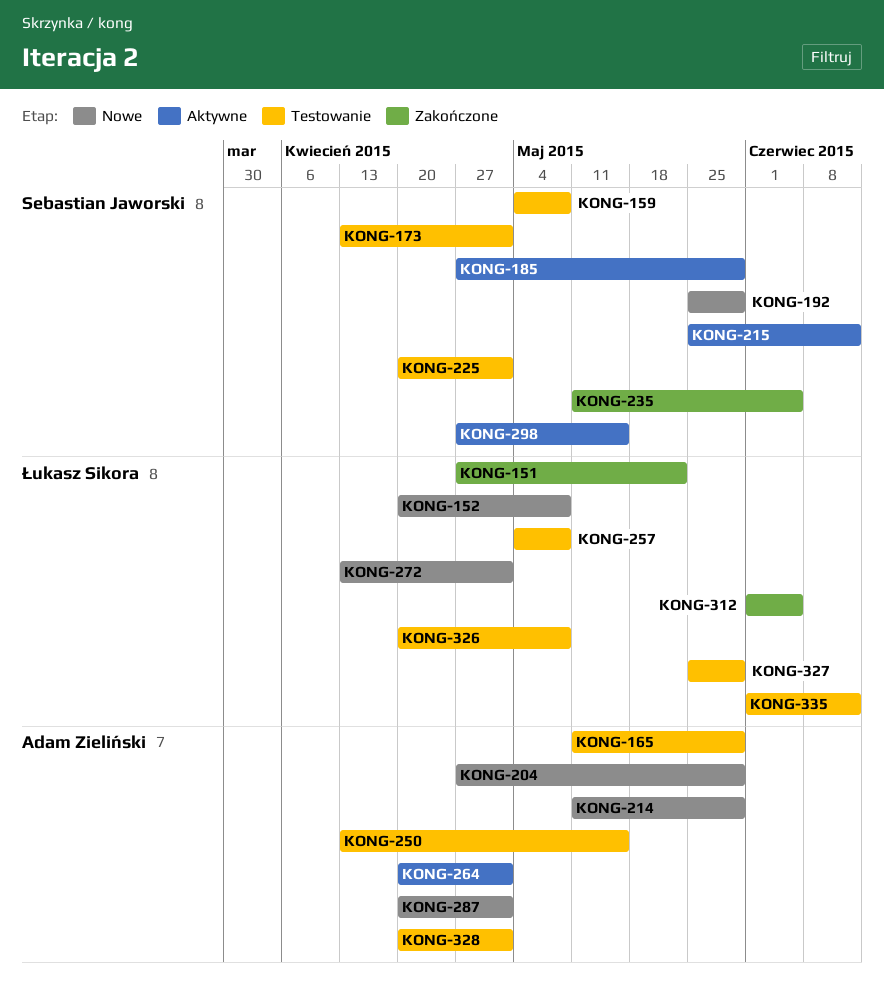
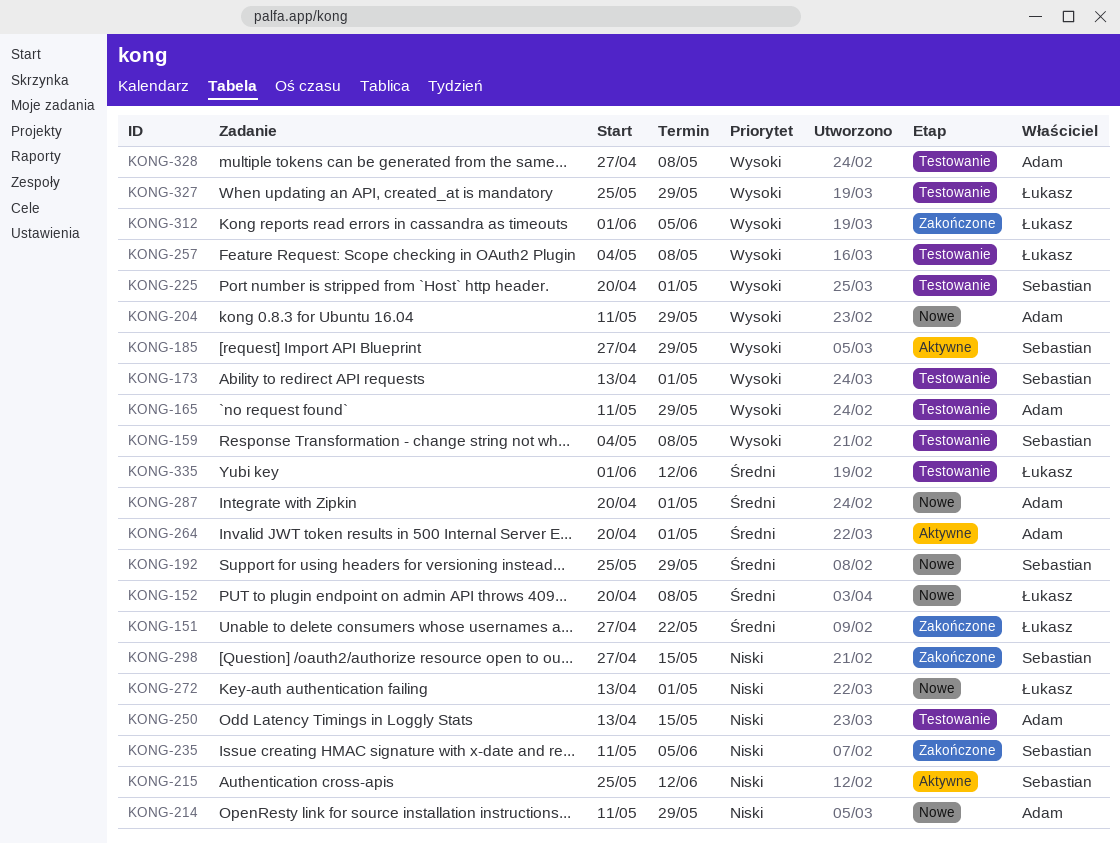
KONG-204, start: Apr 27 -> May 11
KONG-298, status: Aktywne -> Zakończone
KONG-326: present -> none
KONG-328, start: Apr 20 -> Apr 27
KONG-328, due: May 1 -> May 8

